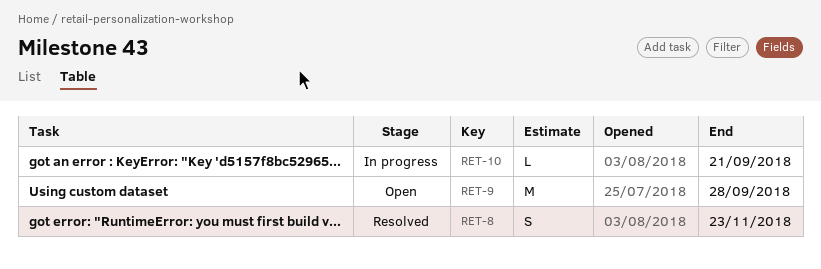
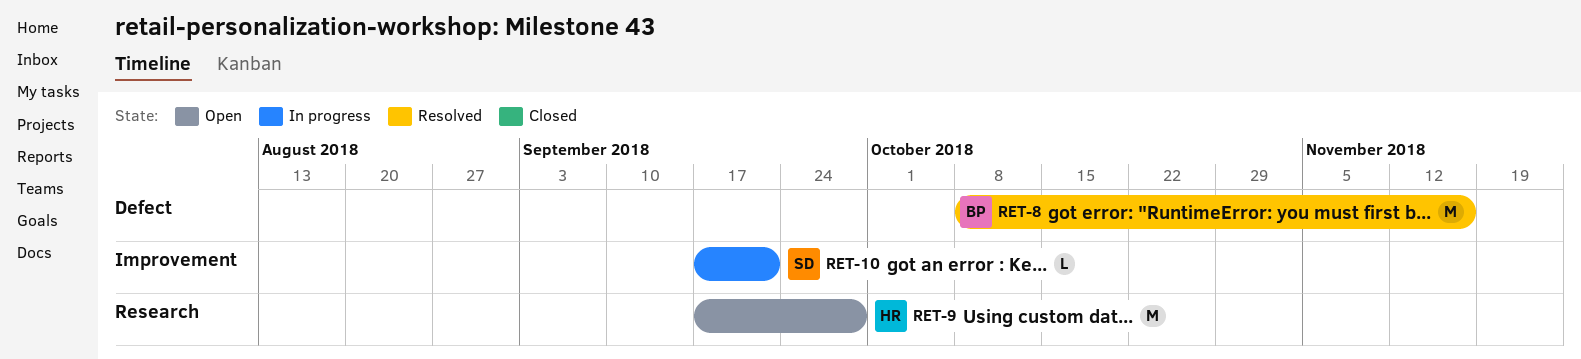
RET-8, estimate: S -> M
RET-8, due: Nov 23 -> Nov 16

